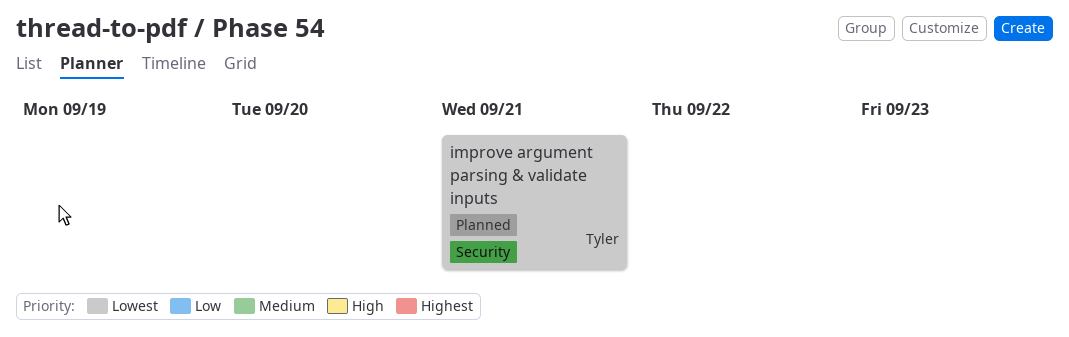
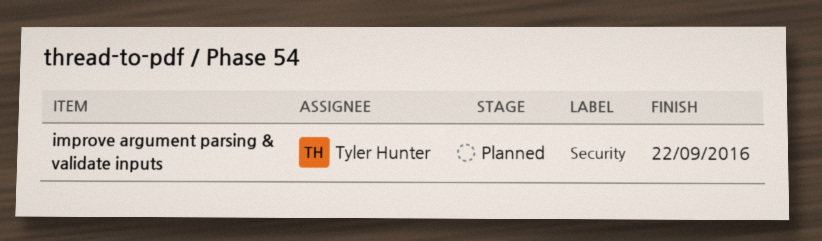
improve argument parsing & validate inputs, due: Sep 21 -> Sep 22

